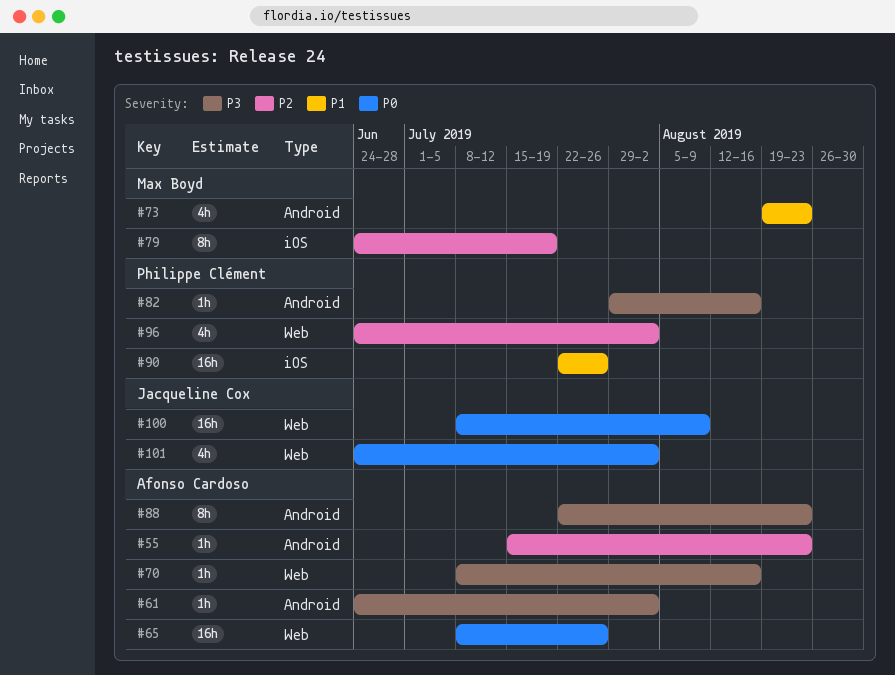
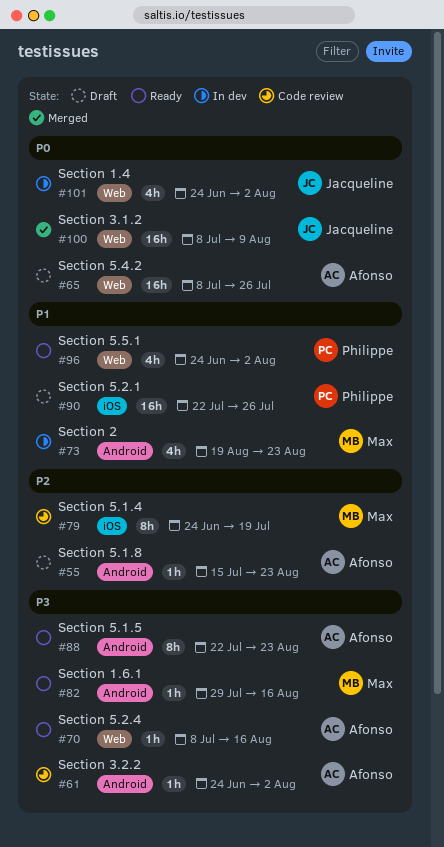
#82, owner: Philippe Clément -> Max Boyd
#96, priority: P2 -> P1

